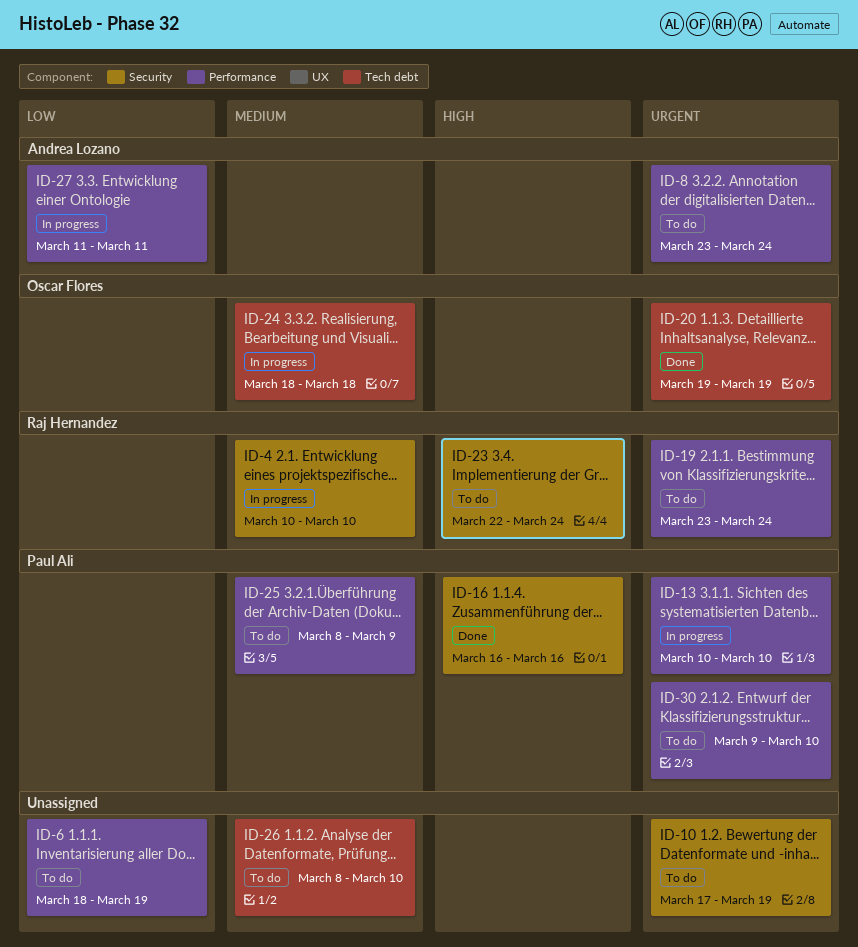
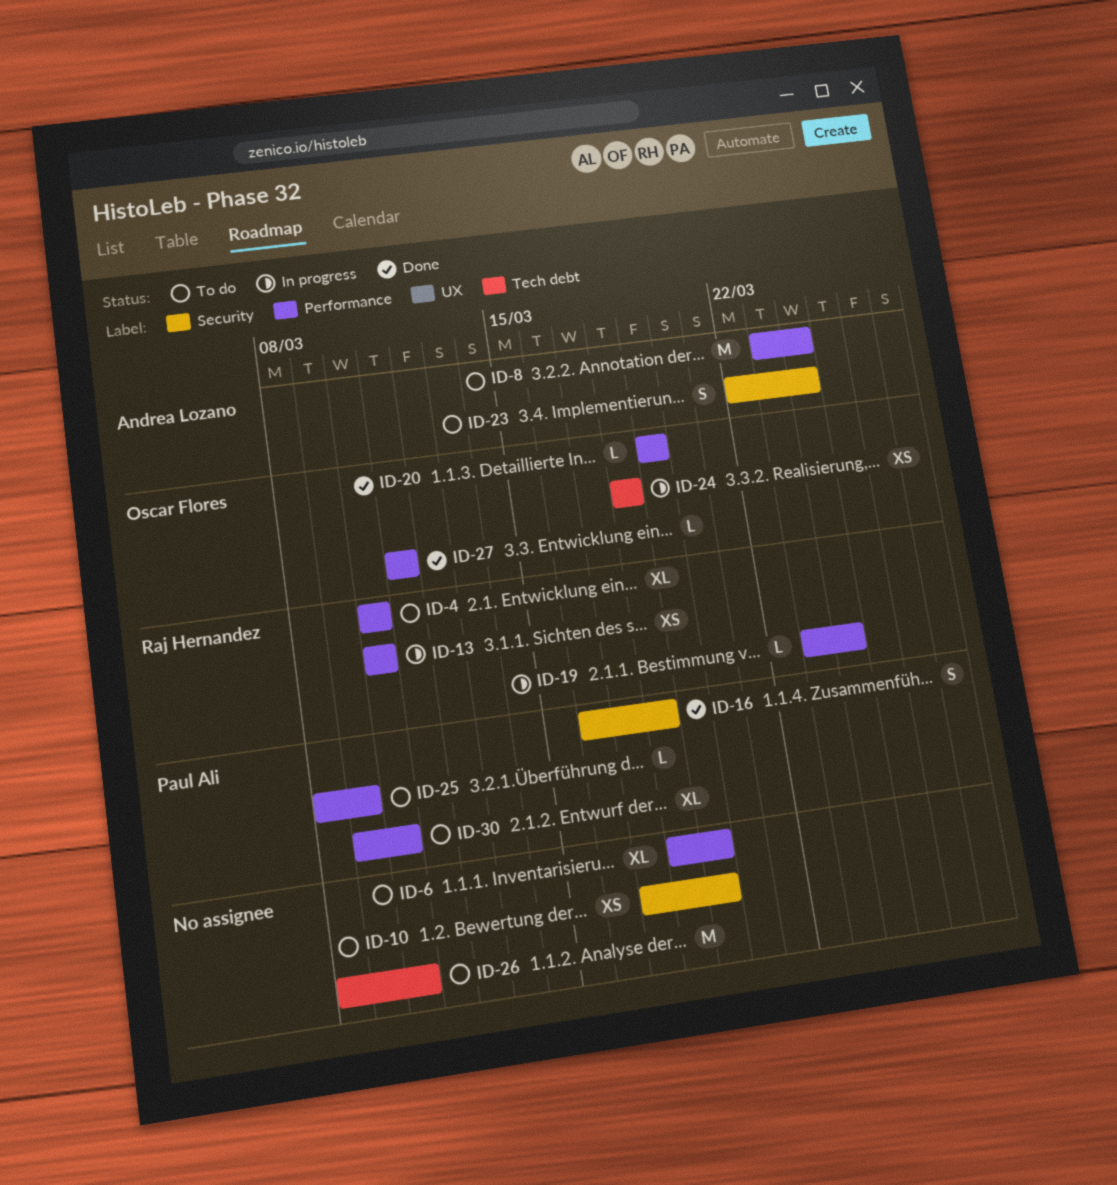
ID-4, status: In progress -> To do
ID-4, label: Security -> Performance
ID-13, owner: Paul Ali -> Raj Hernandez
ID-16, due: Mar 16 -> Mar 18
ID-19, status: To do -> In progress
ID-20, label: Tech debt -> Performance
ID-23, owner: Raj Hernandez -> Andrea Lozano
ID-27, status: In progress -> Done
ID-27, owner: Andrea Lozano -> Oscar Flores

